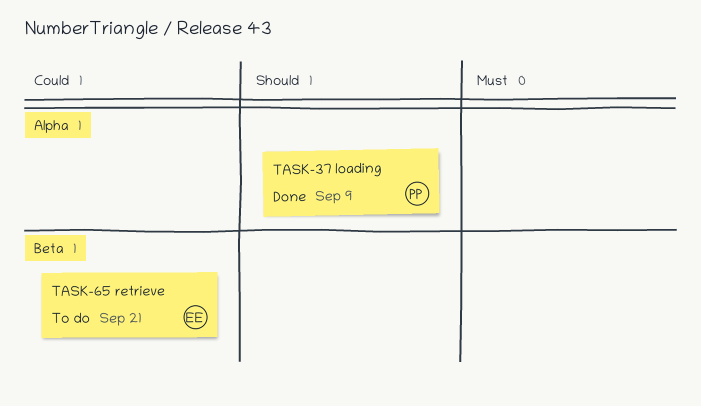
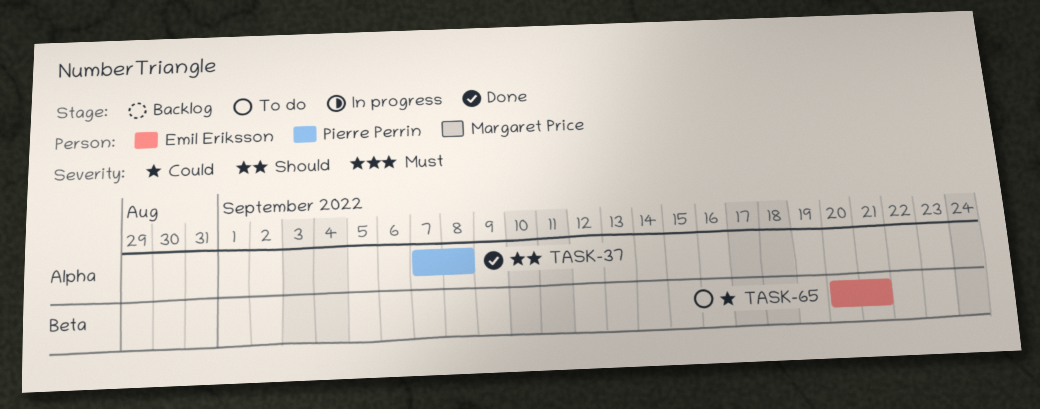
TASK-37, due: Sep 9 -> Sep 8

